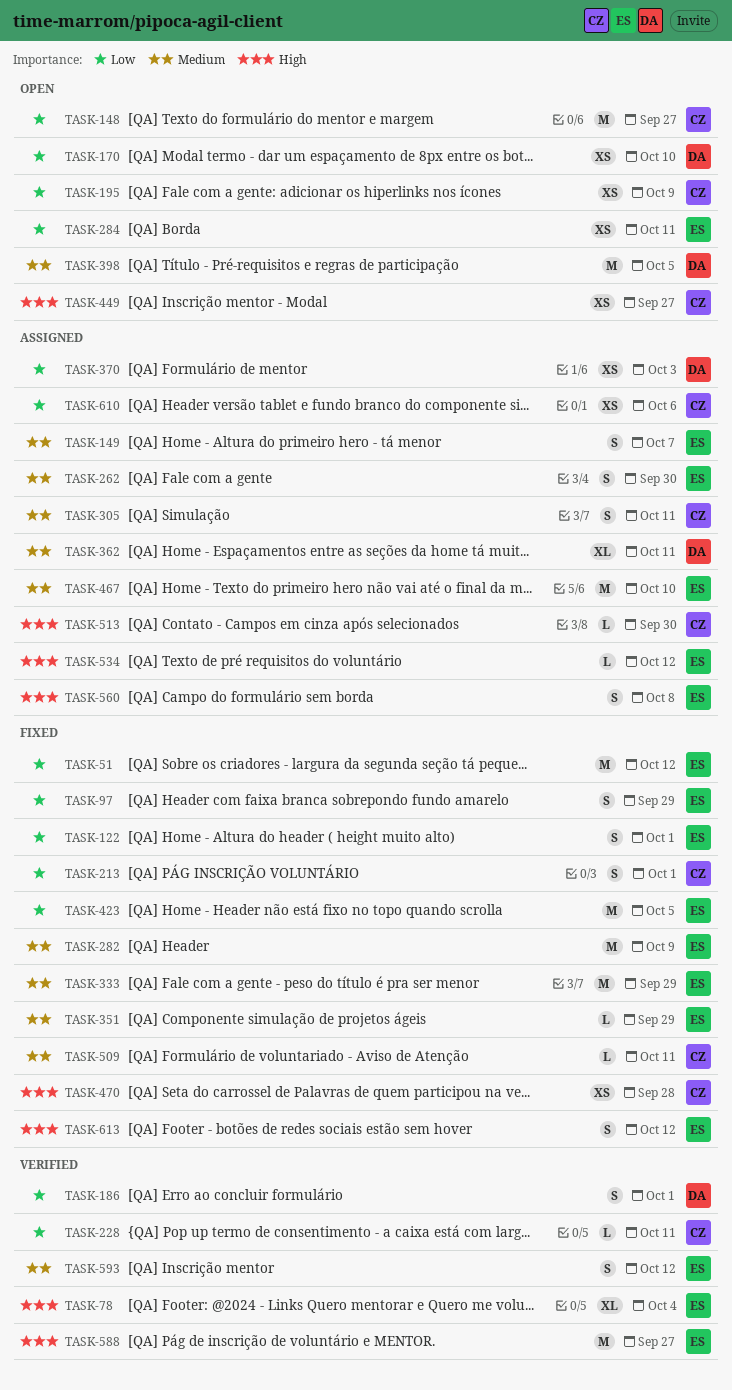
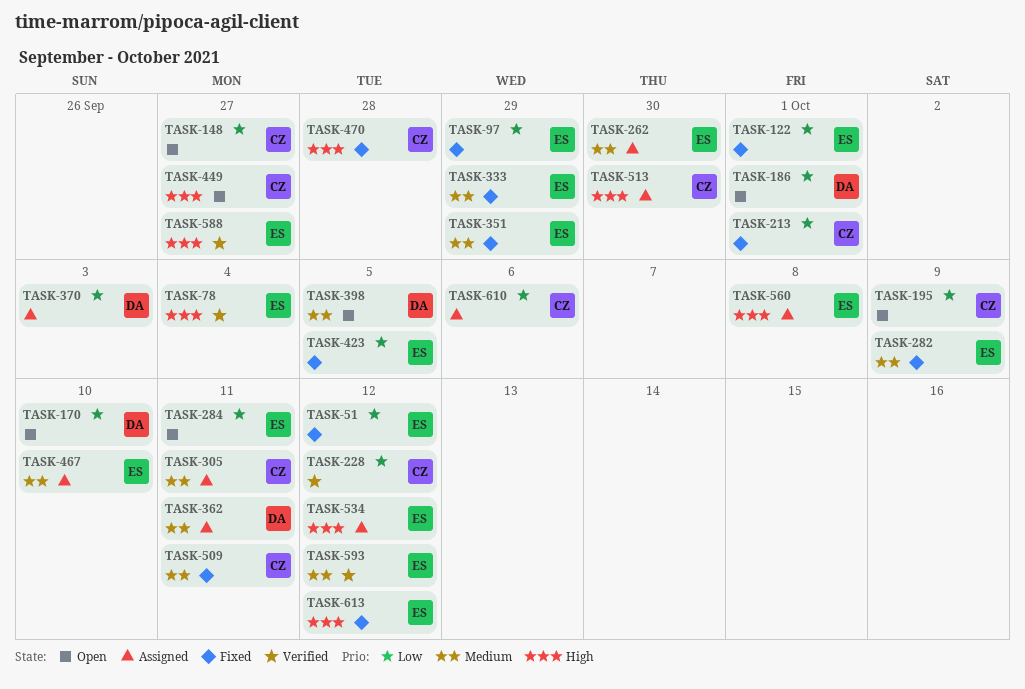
TASK-149: present -> none
TASK-186, status: Verified -> Open
TASK-228, due: Oct 11 -> Oct 12

